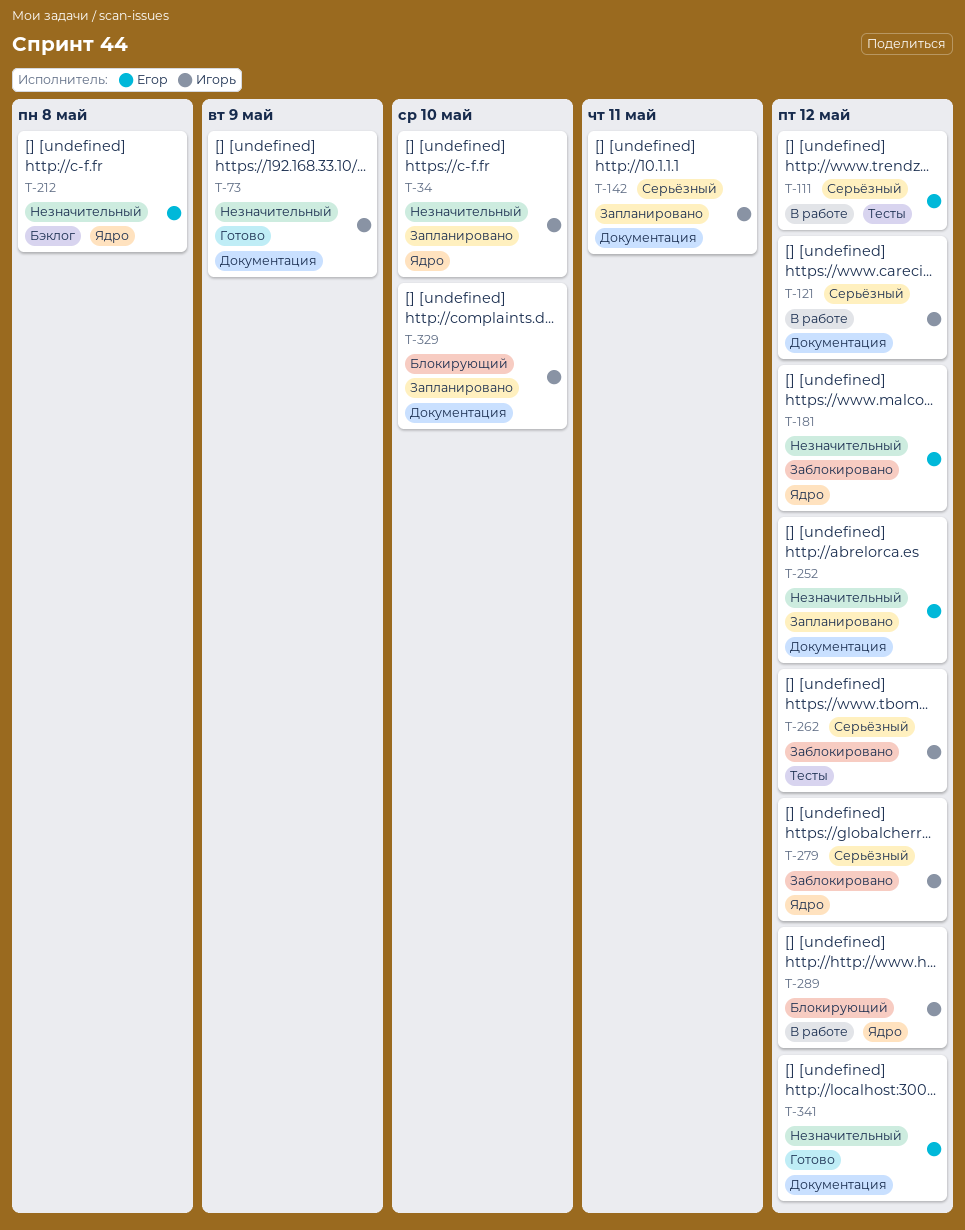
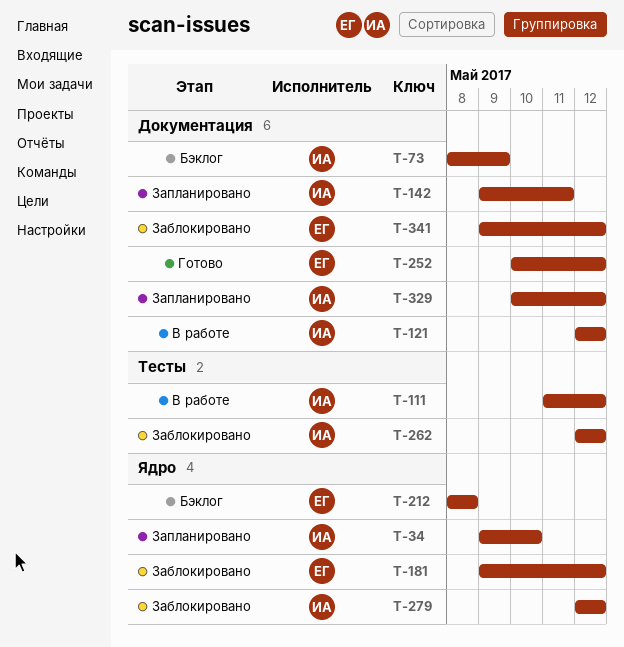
T-73, status: Готово -> Бэклог
T-111, owner: Егор -> Игорь
T-252, status: Запланировано -> Готово
T-289: present -> none
T-329, due: May 10 -> May 12
T-341, status: Готово -> Заблокировано

